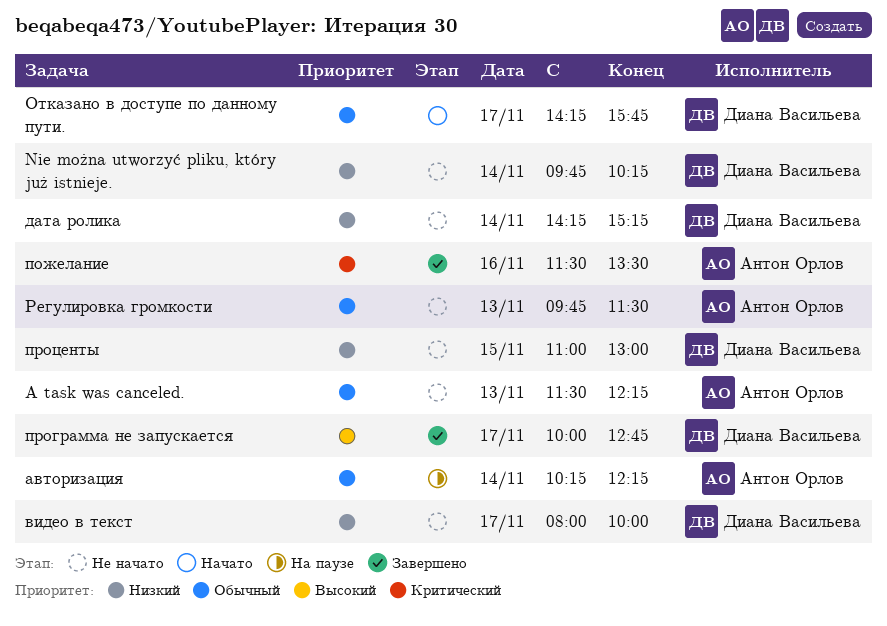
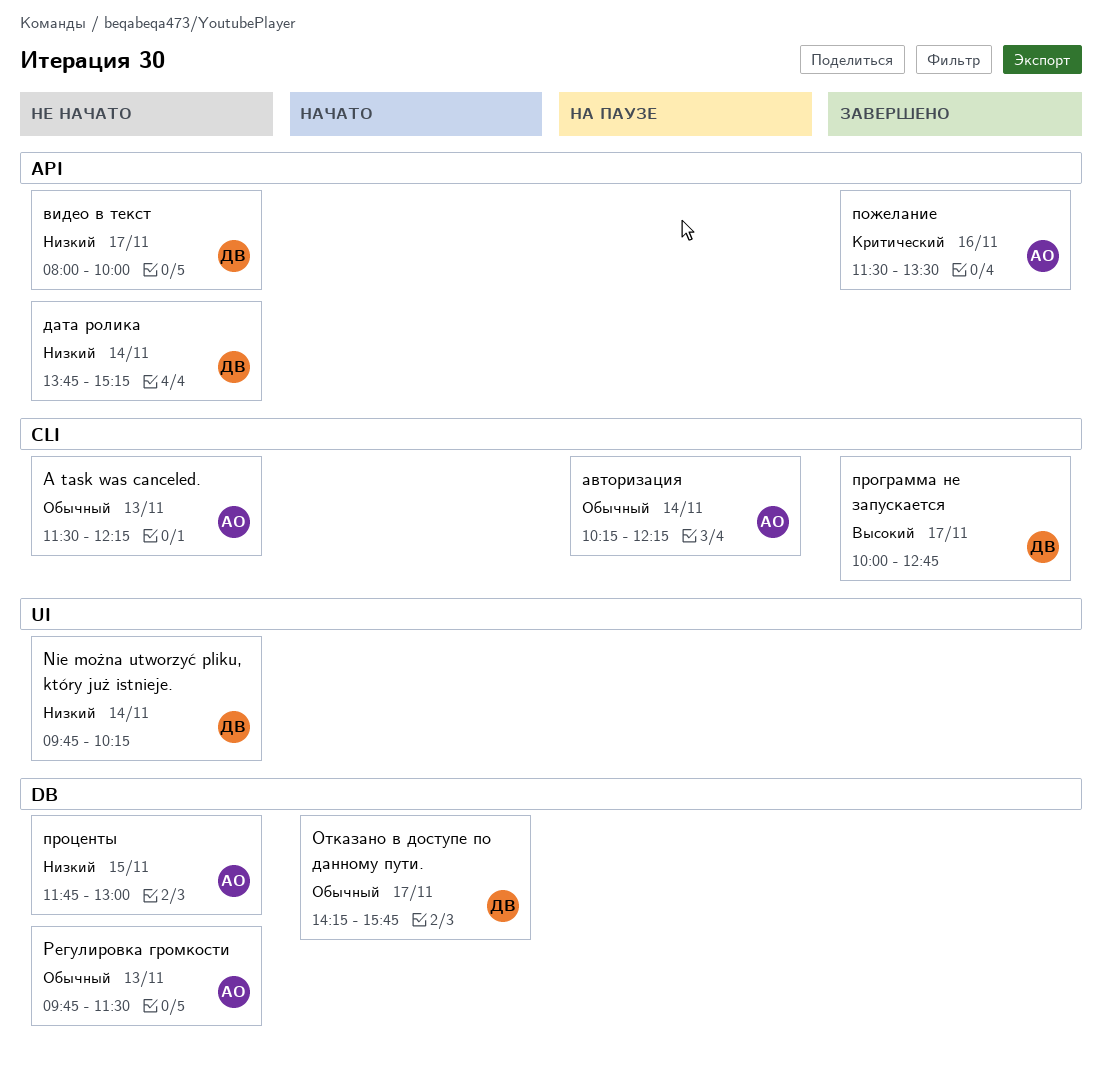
дата ролика, begins: 14:15 -> 13:45
проценты, owner: Диана Васильева -> Антон Орлов
проценты, begins: 11:00 -> 11:45

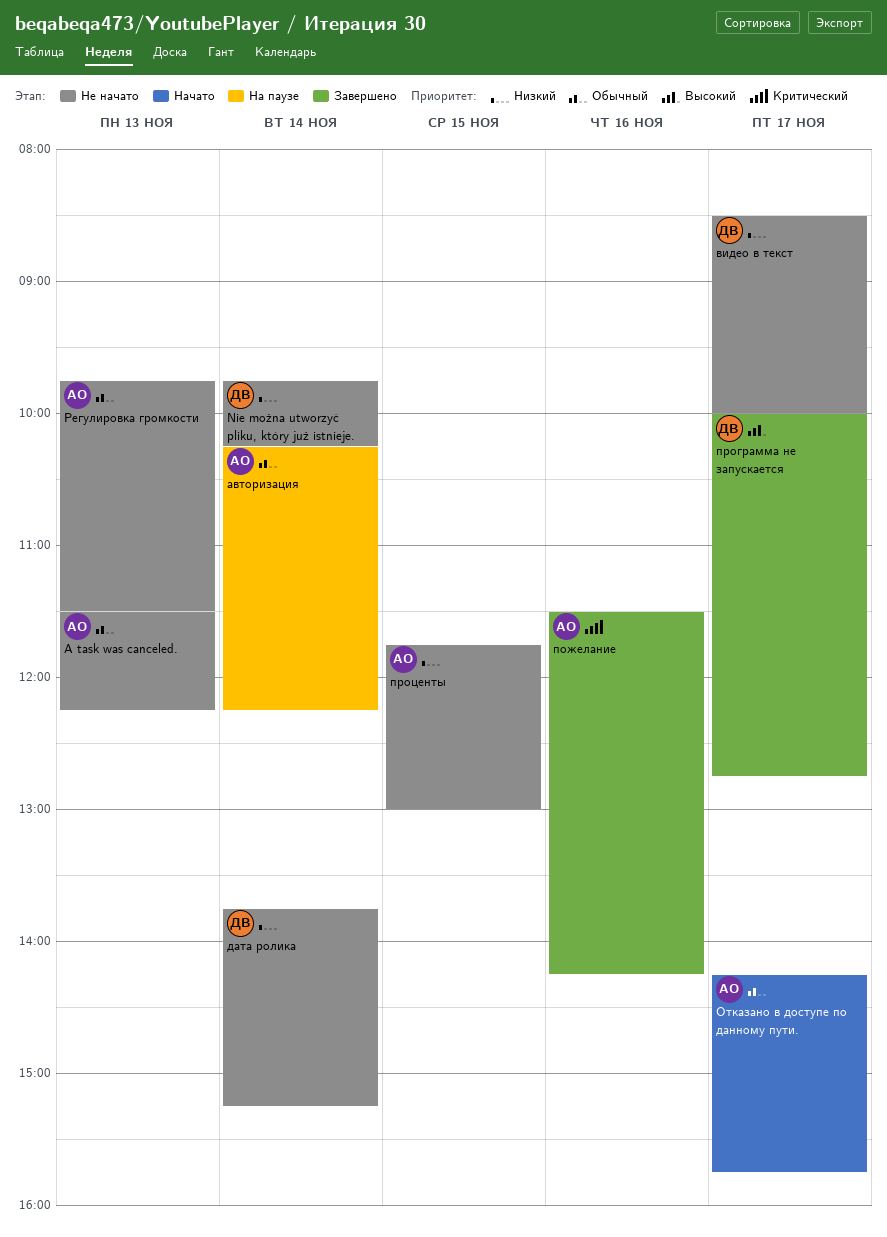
видео в текст, begins: 08:00 -> 08:30
Отказано в доступе по данному пути., owner: ДВ -> АО
пожелание, ends: 13:30 -> 14:15

